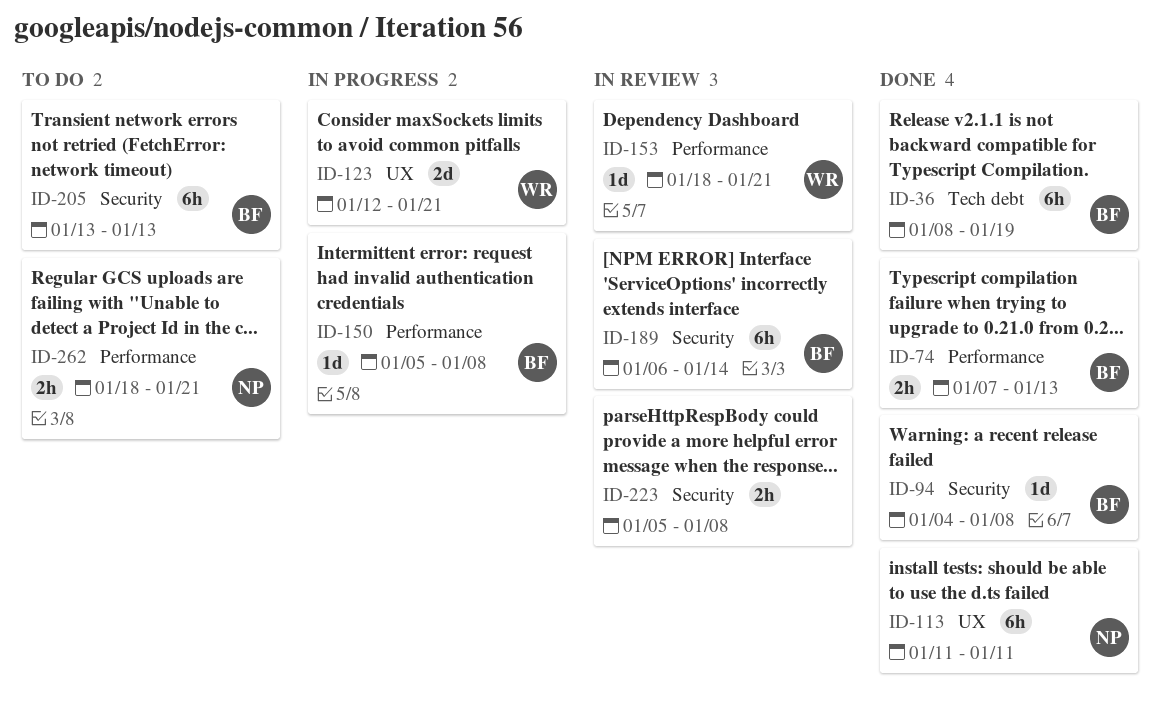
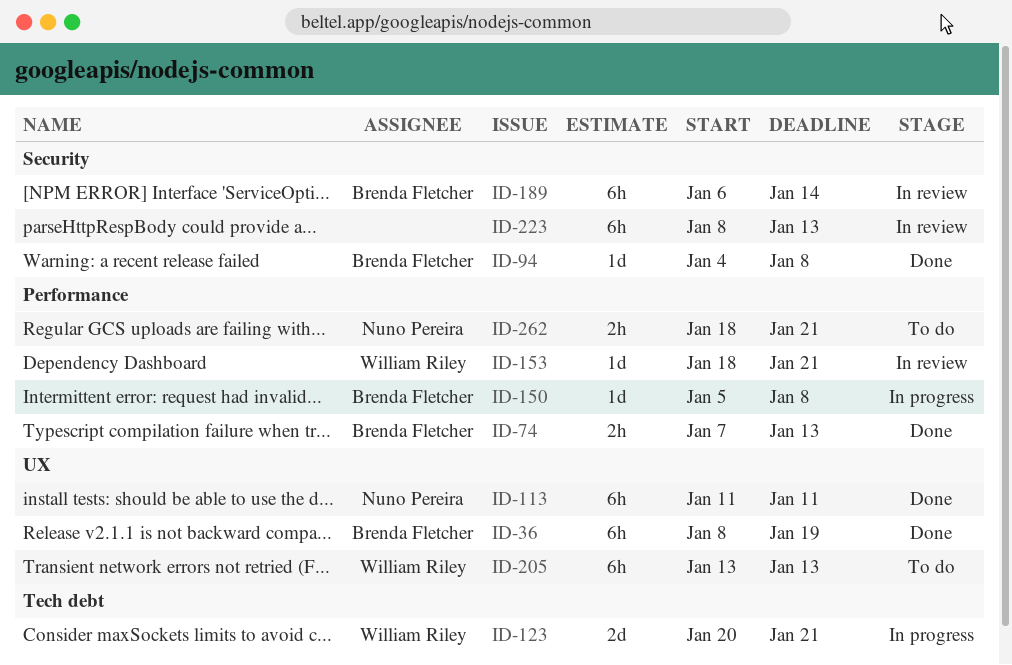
ID-36, label: Tech debt -> UX
ID-123, label: UX -> Tech debt
ID-123, start: Jan 12 -> Jan 20
ID-205, owner: Brenda Fletcher -> William Riley
ID-205, label: Security -> UX
ID-223, estimate: 2h -> 6h
ID-223, start: Jan 5 -> Jan 8
ID-223, due: Jan 8 -> Jan 13

